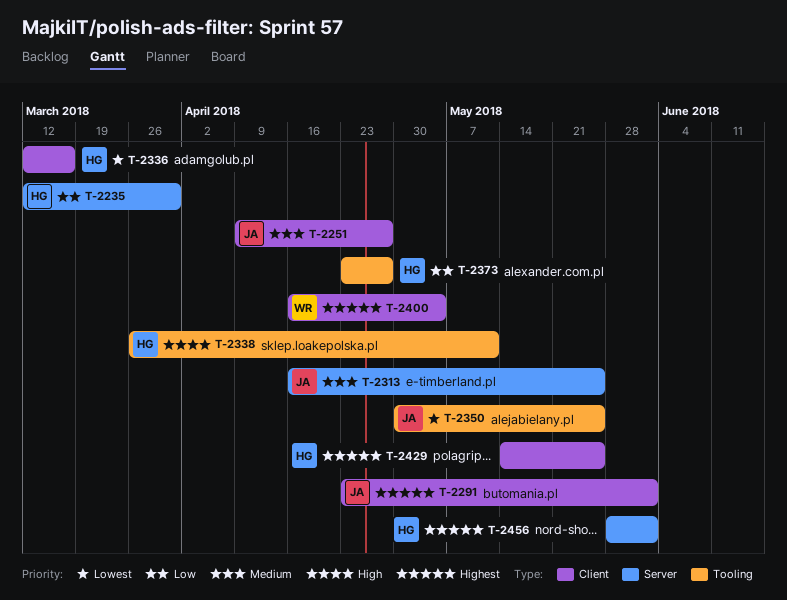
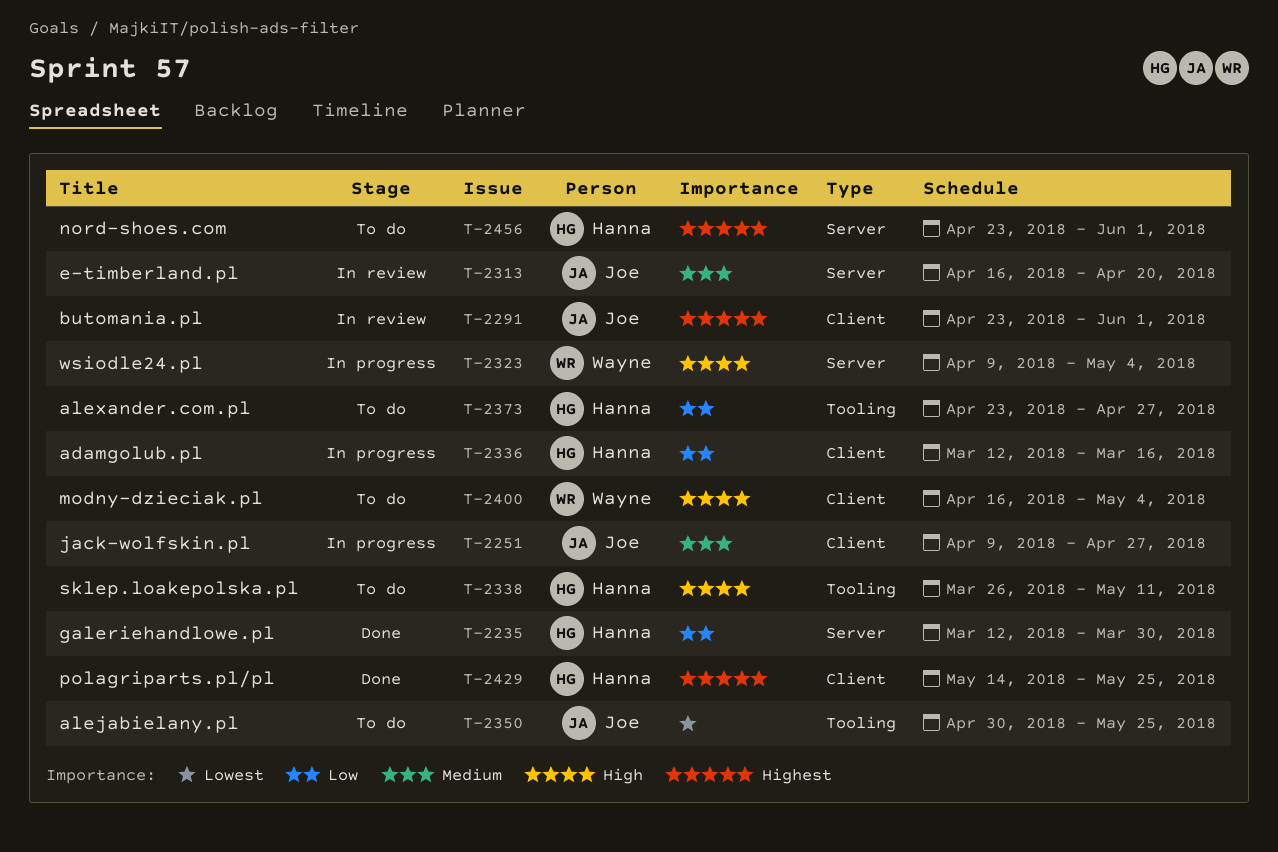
T-2313, due: May 25 -> Apr 20
T-2323: none -> present
T-2336, priority: Lowest -> Low
T-2400, priority: Highest -> High
T-2456, start: May 28 -> Apr 23

